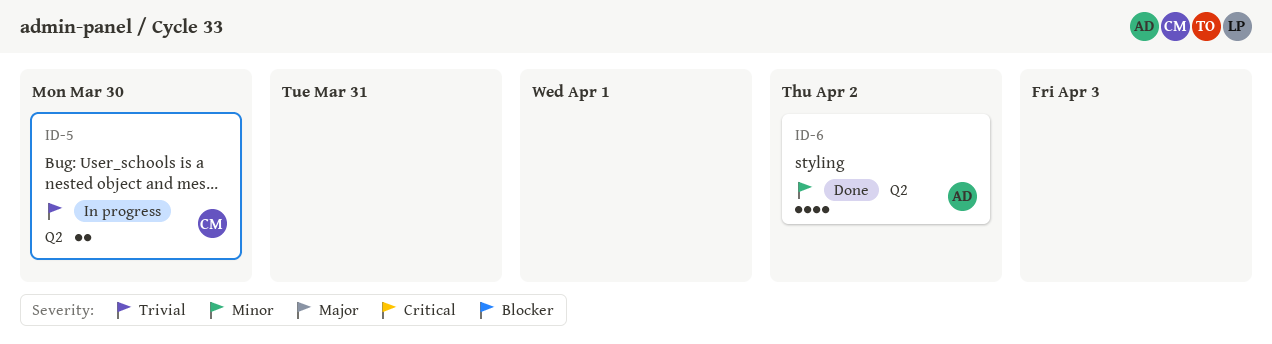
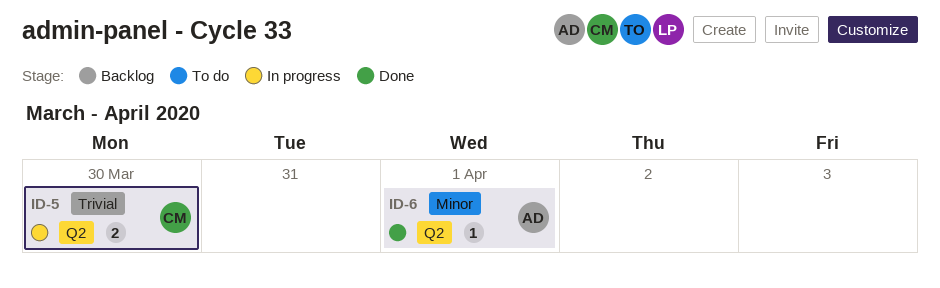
ID-6, estimate: 4 -> 1
ID-6, due: Apr 2 -> Apr 1

